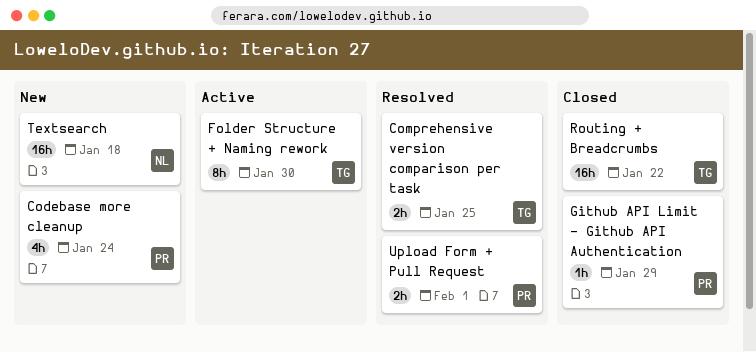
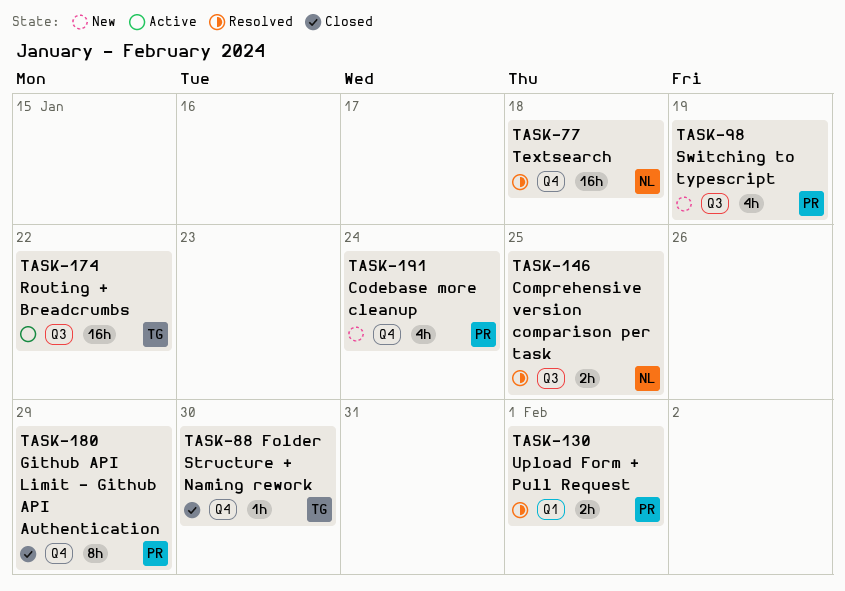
Comprehensive version comparison per task, owner: TG -> NL
Folder Structure + Naming rework, status: Active -> Closed
Folder Structure + Naming rework, estimate: 8h -> 1h
Github API Limit - Github API Authentication, estimate: 1h -> 8h
Routing + Breadcrumbs, status: Closed -> Active
Switching to typescript: none -> present
Textsearch, status: New -> Resolved

